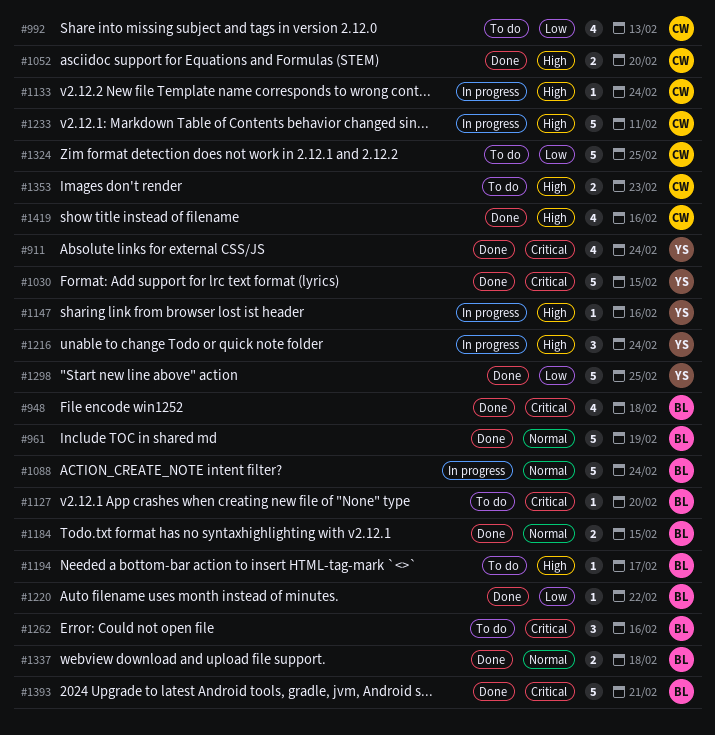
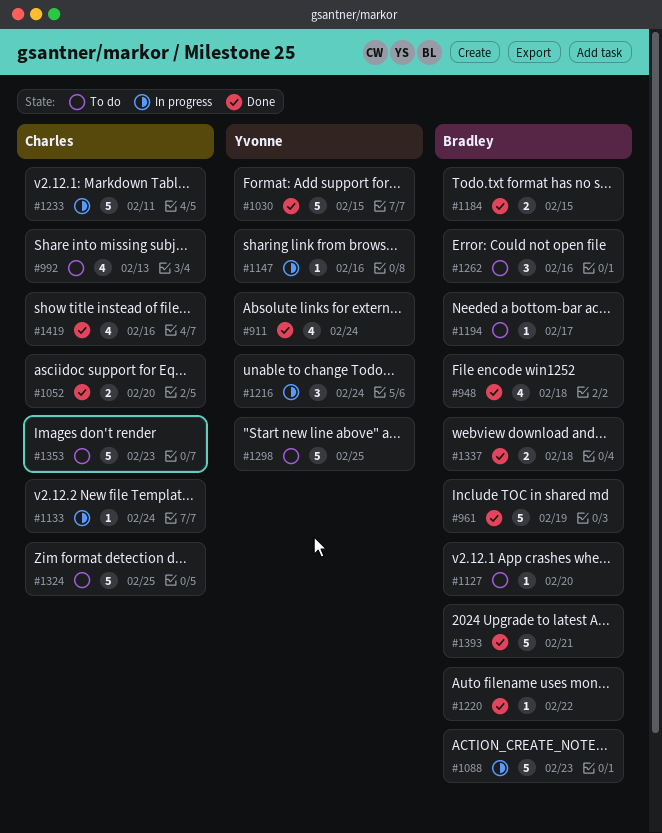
#1088, due: Feb 24 -> Feb 23
#1298, status: Done -> To do
#1353, estimate: 2 -> 5

